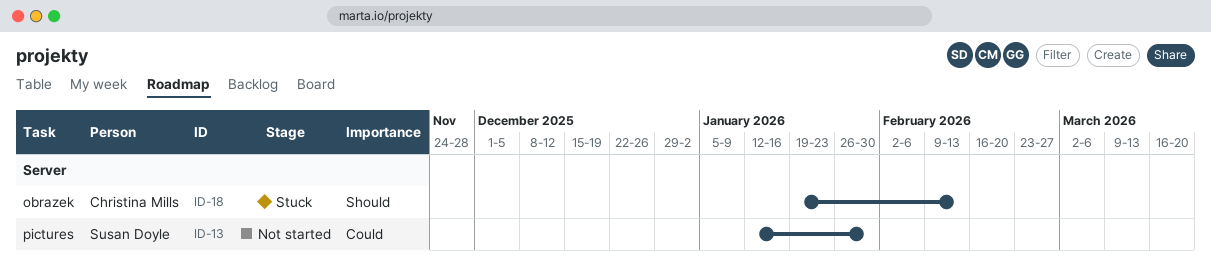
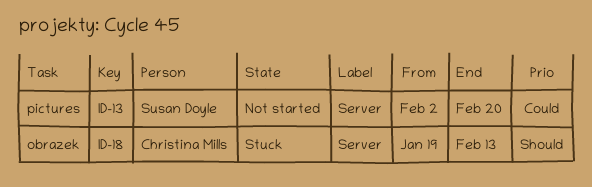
ID-13, start: Jan 12 -> Feb 2
ID-13, due: Jan 30 -> Feb 20

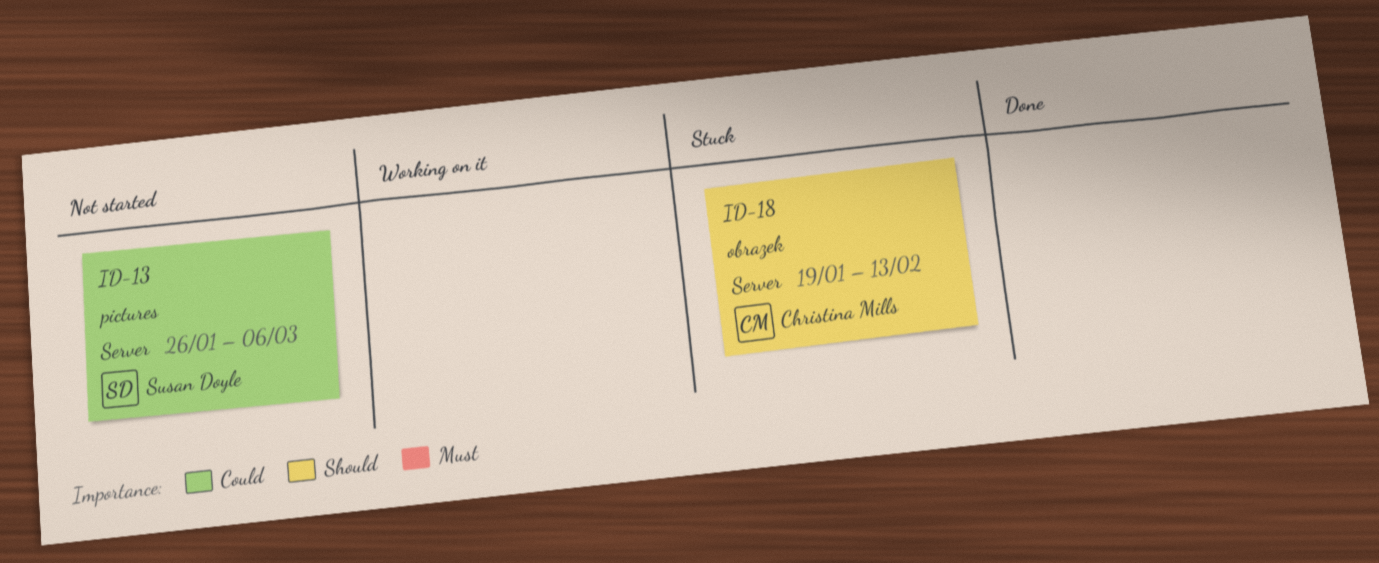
ID-13, start: Feb 2 -> Jan 26
ID-13, due: Feb 20 -> Mar 6

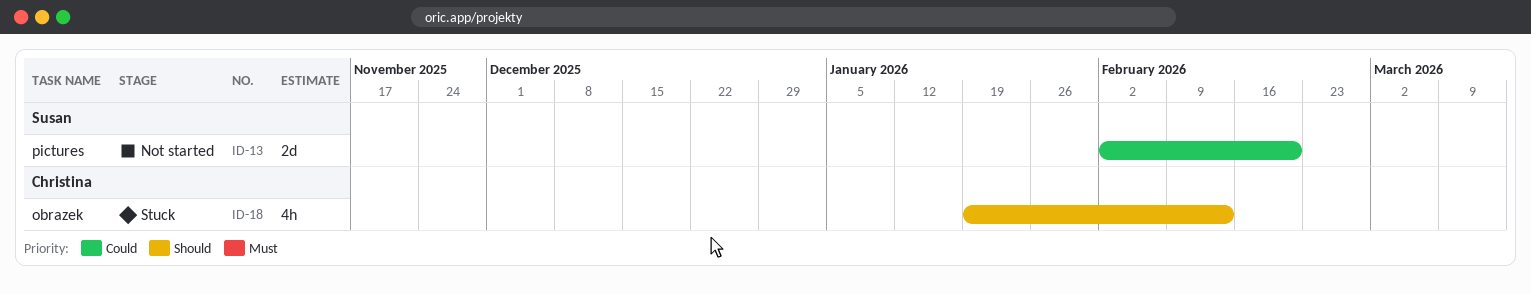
ID-13, start: Jan 26 -> Feb 2
ID-13, due: Mar 6 -> Feb 20

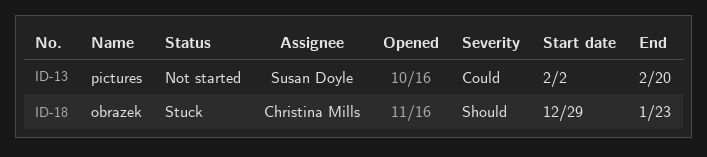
ID-18, start: Jan 19 -> Dec 29
ID-18, due: Feb 13 -> Jan 23

